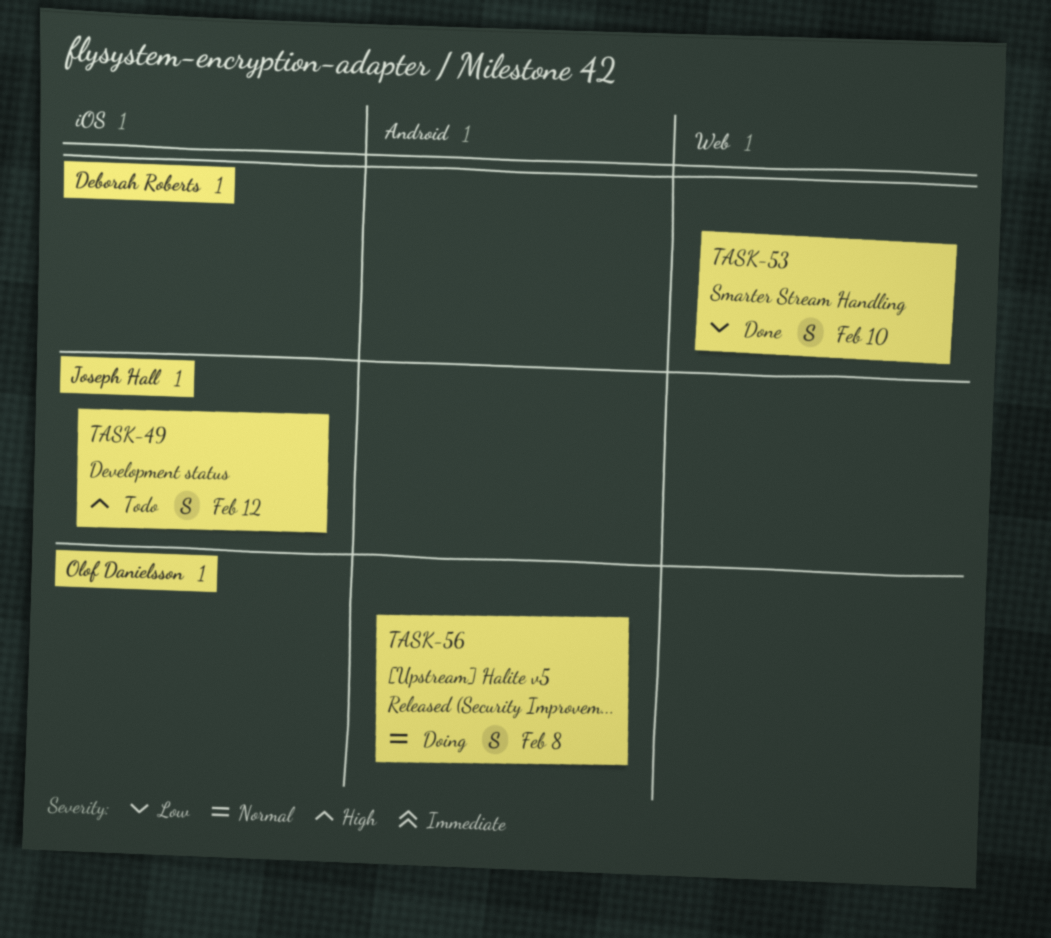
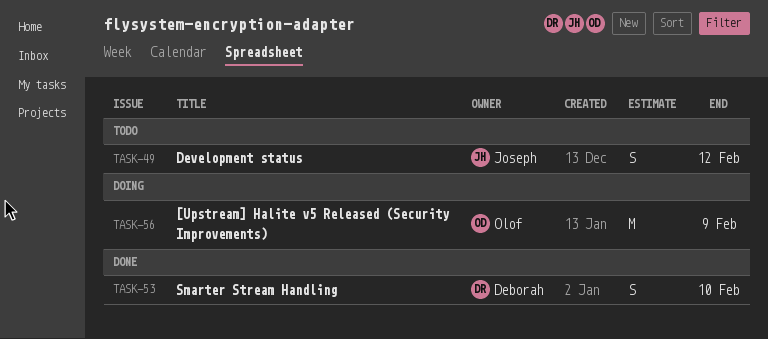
TASK-56, estimate: S -> M
TASK-56, due: Feb 8 -> Feb 9

